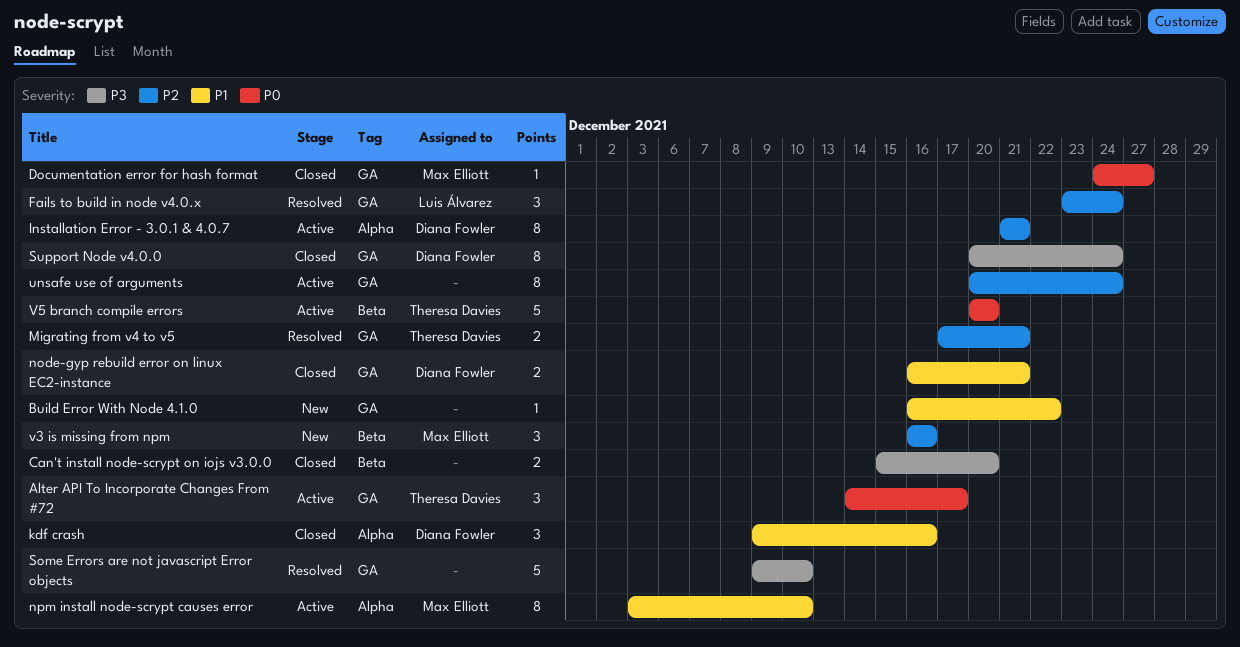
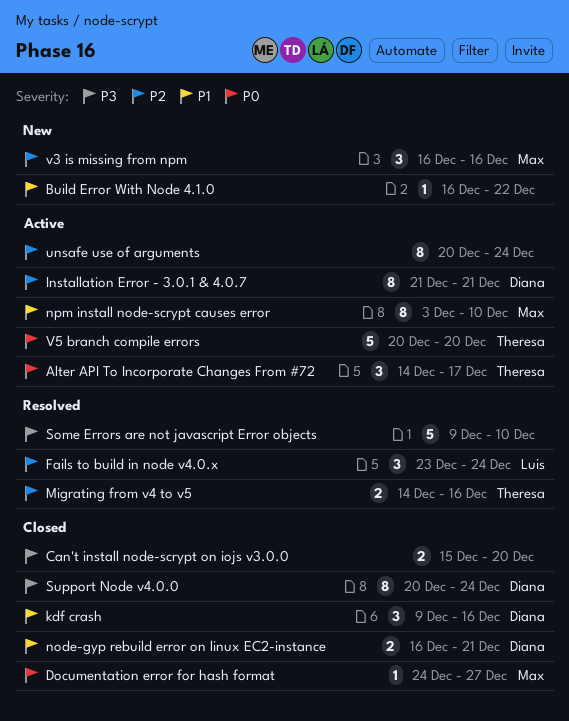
Migrating from v4 to v5, start: Dec 17 -> Dec 14
Migrating from v4 to v5, due: Dec 21 -> Dec 16

